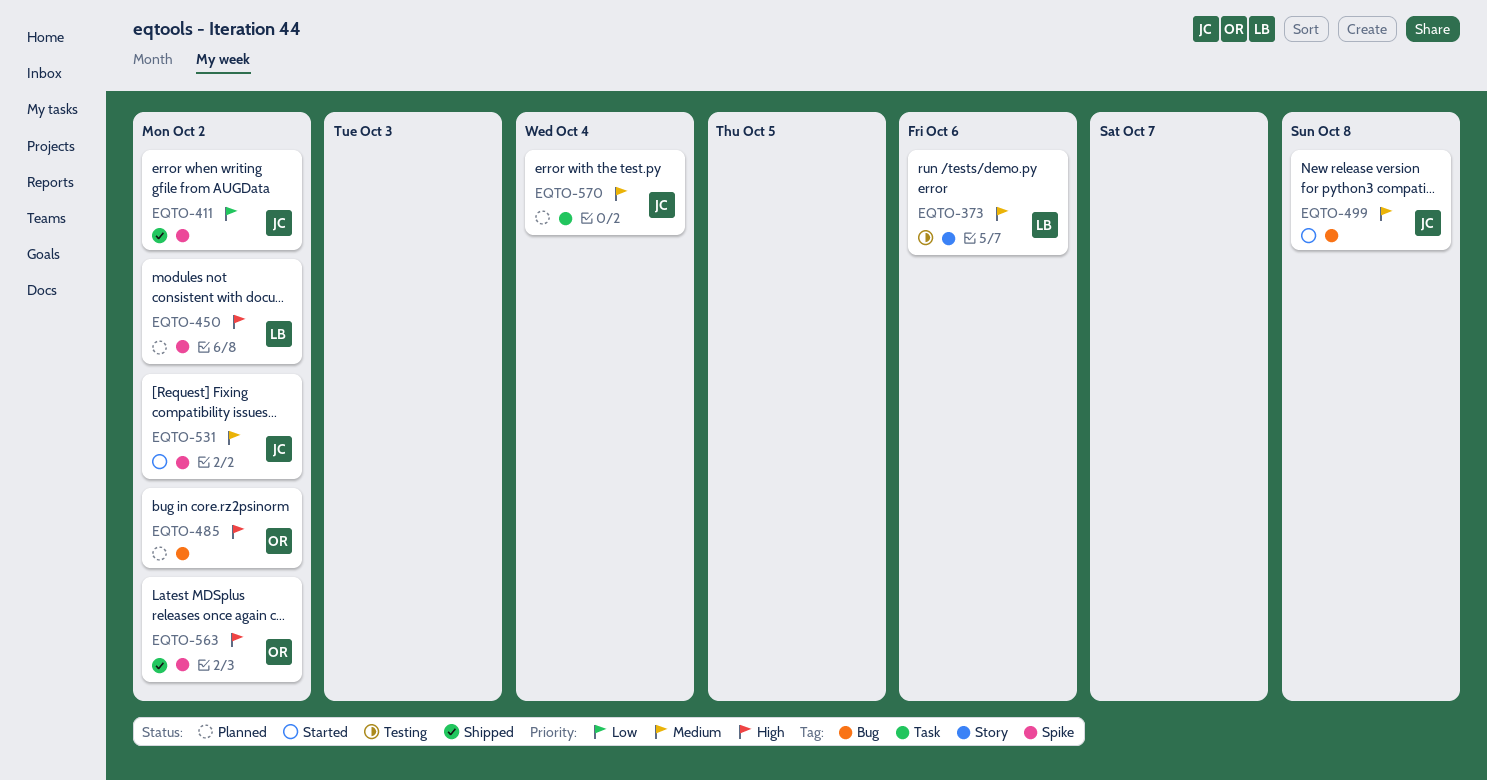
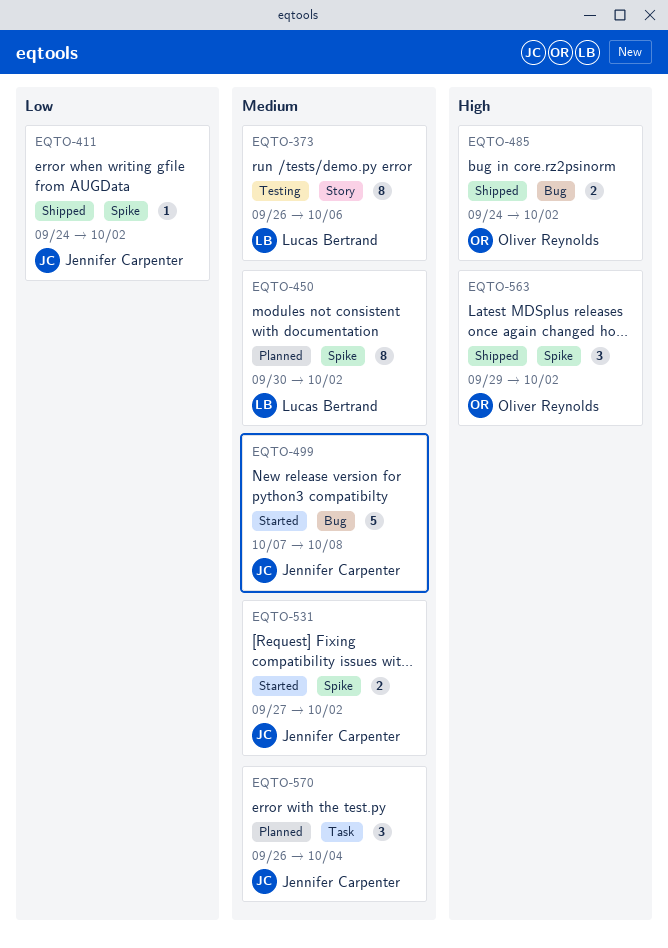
EQTO-450, priority: High -> Medium
EQTO-485, status: Planned -> Shipped

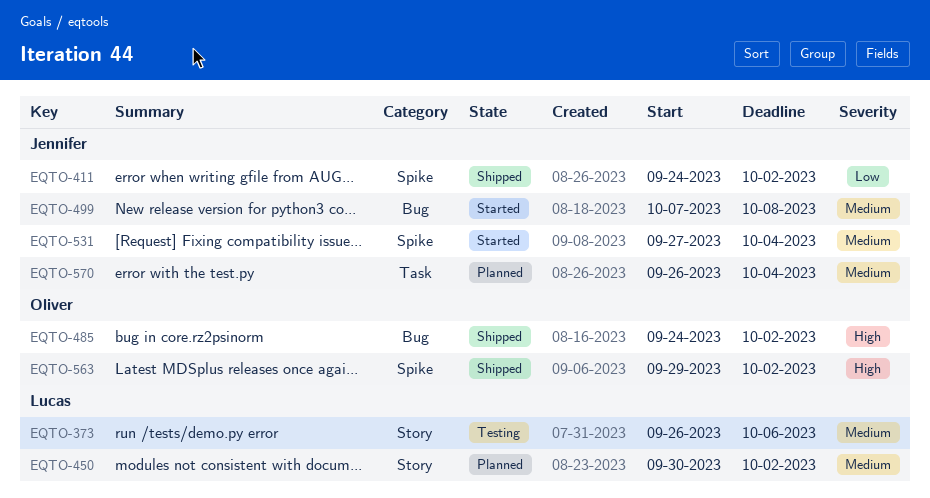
EQTO-450, label: Spike -> Story
EQTO-531, due: Oct 2 -> Oct 4

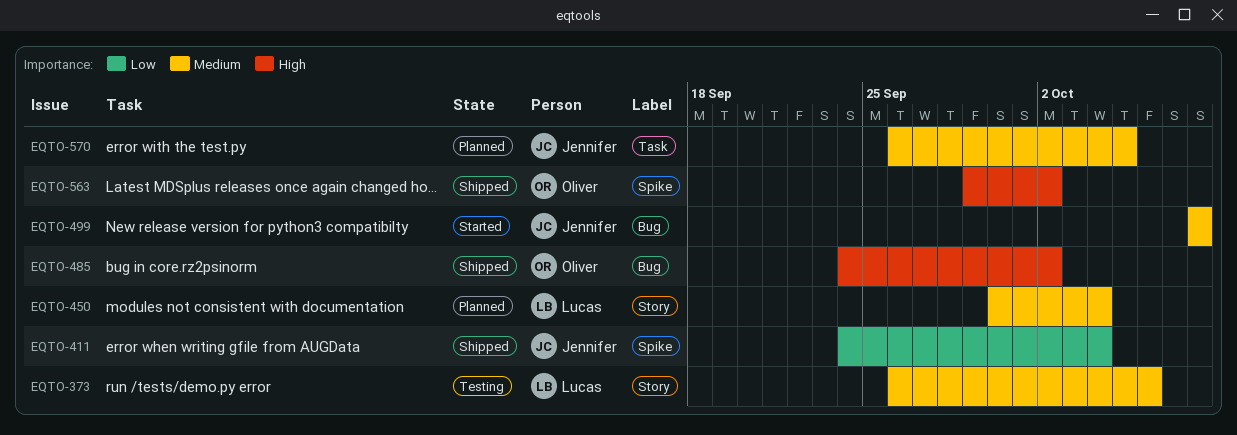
EQTO-411, due: Oct 2 -> Oct 4
EQTO-450, due: Oct 2 -> Oct 4
EQTO-499, start: Oct 7 -> Oct 8
EQTO-531: present -> none
EQTO-570, due: Oct 4 -> Oct 5

